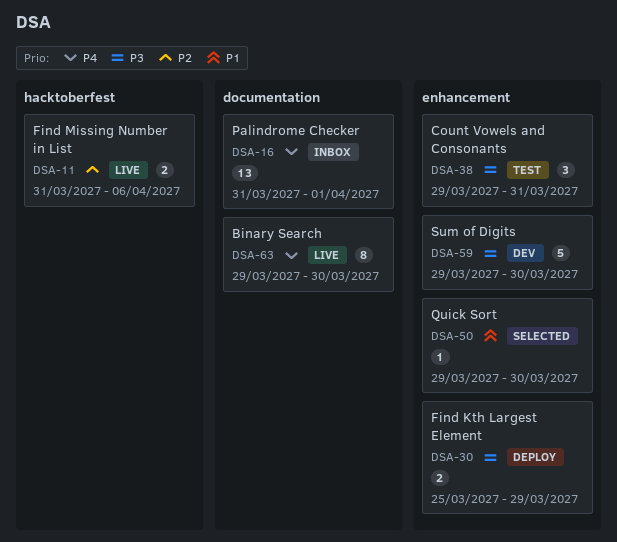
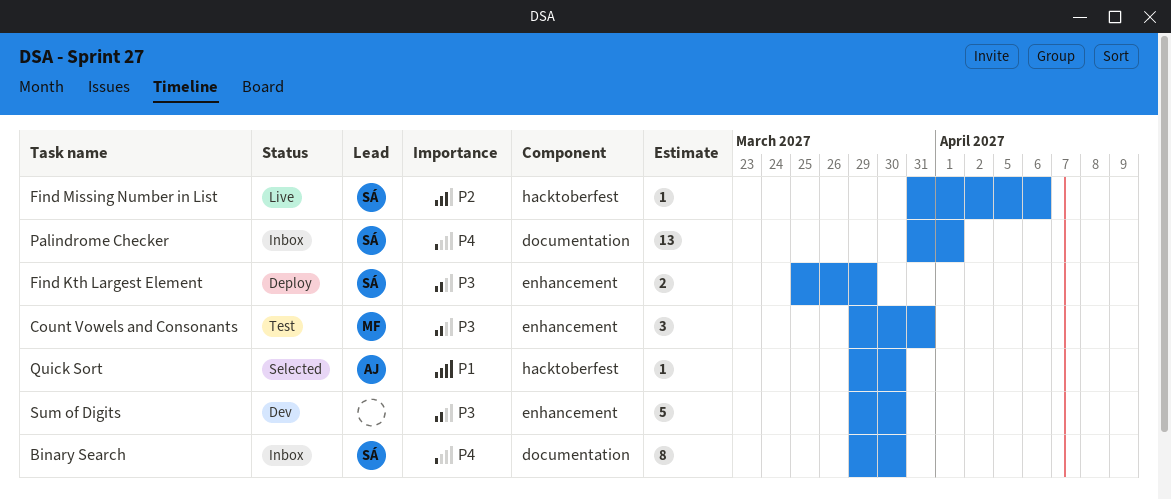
Binary Search, status: Live -> Inbox
Find Missing Number in List, estimate: 2 -> 1
Quick Sort, label: enhancement -> hacktoberfest

